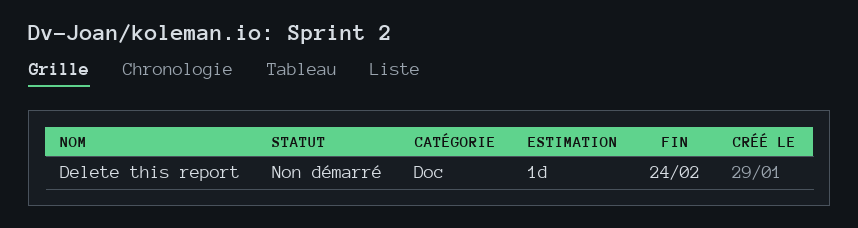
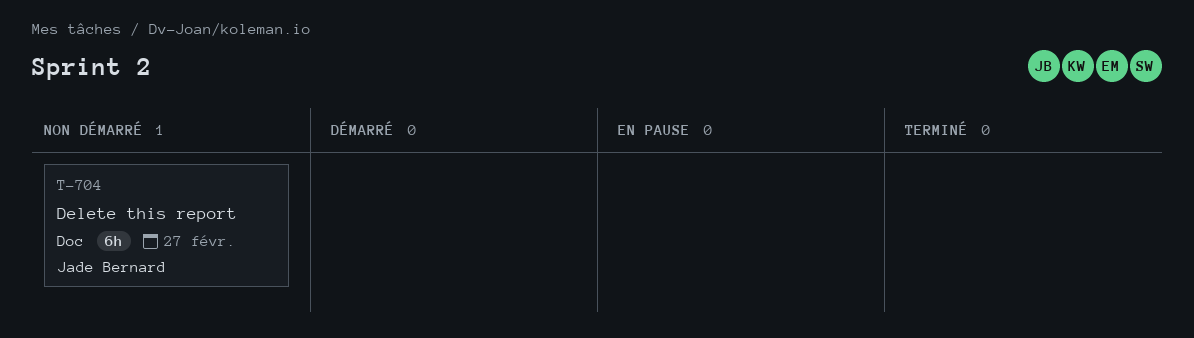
Delete this report, estimate: 1d -> 6h
Delete this report, due: Feb 24 -> Feb 27

